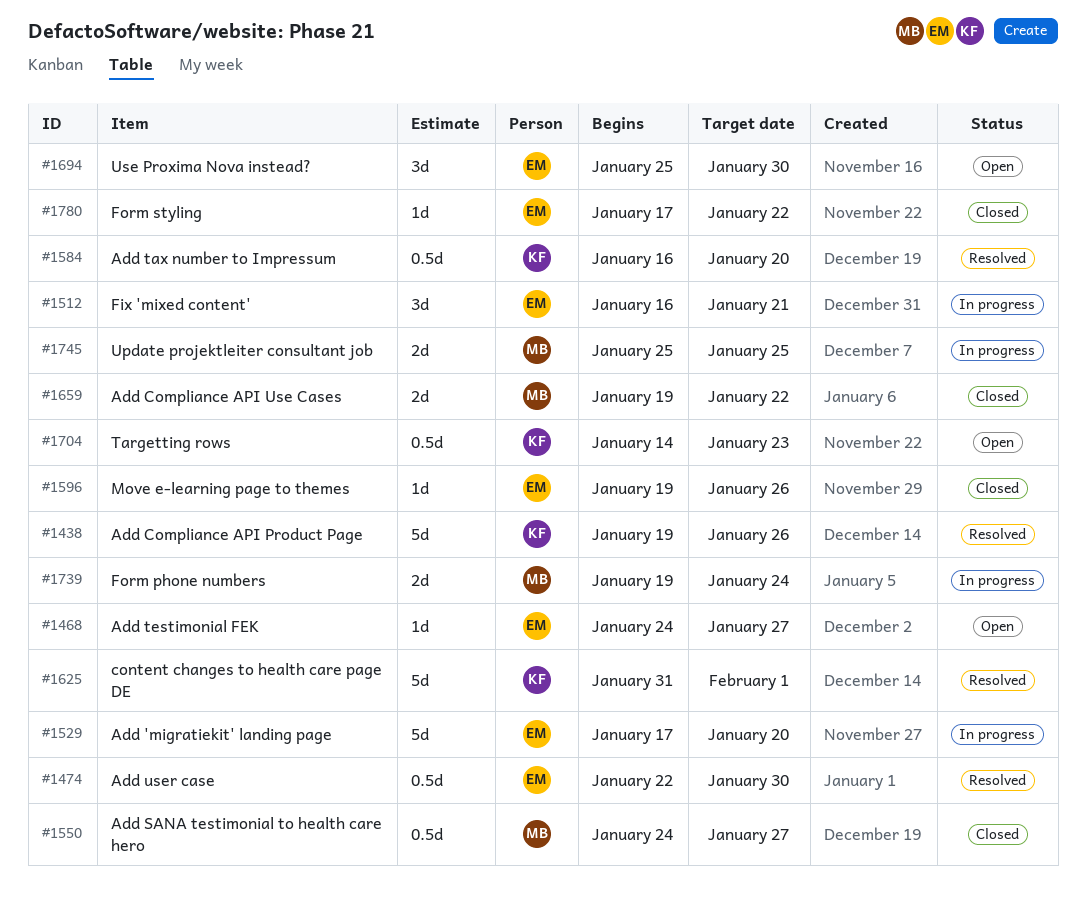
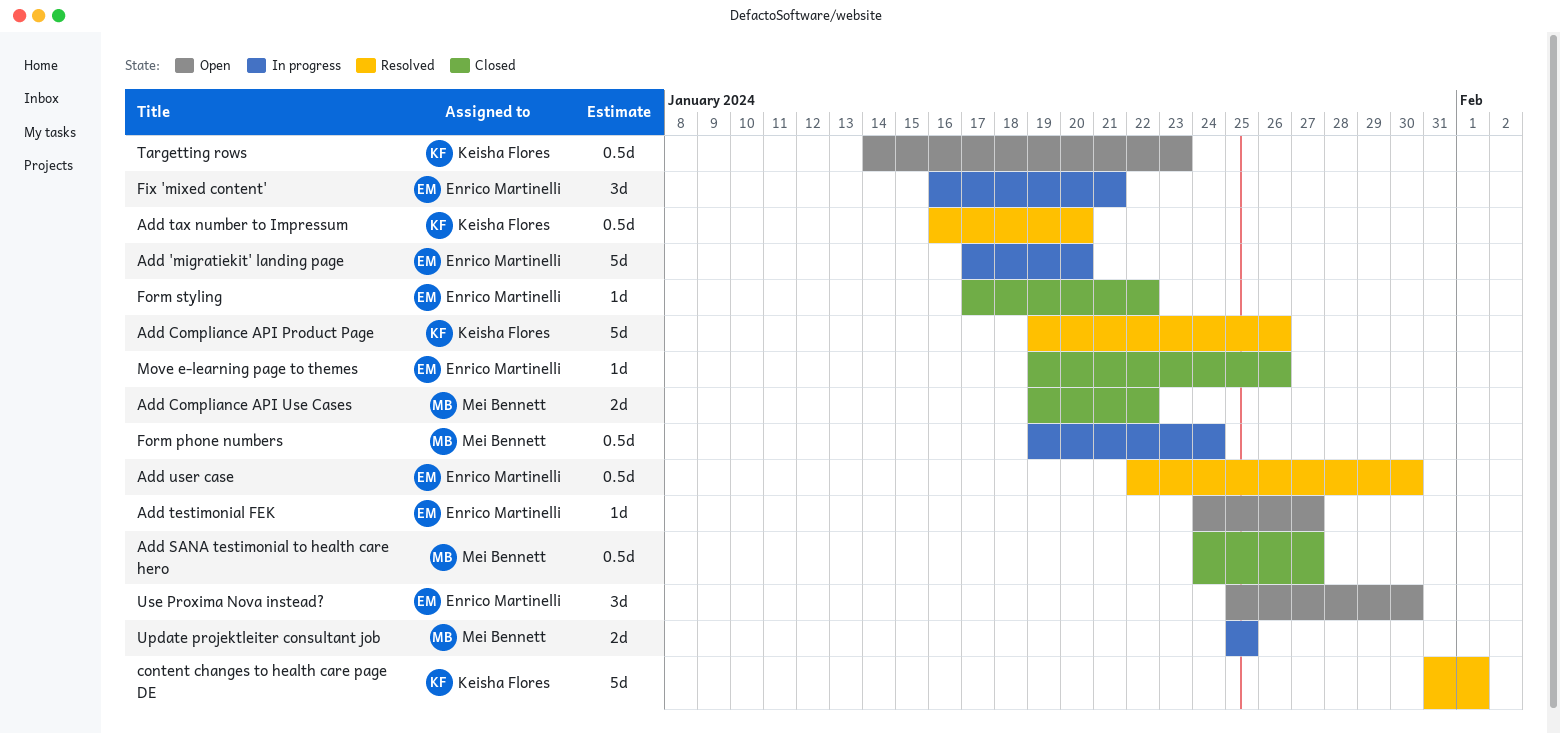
Form phone numbers, estimate: 2d -> 0.5d

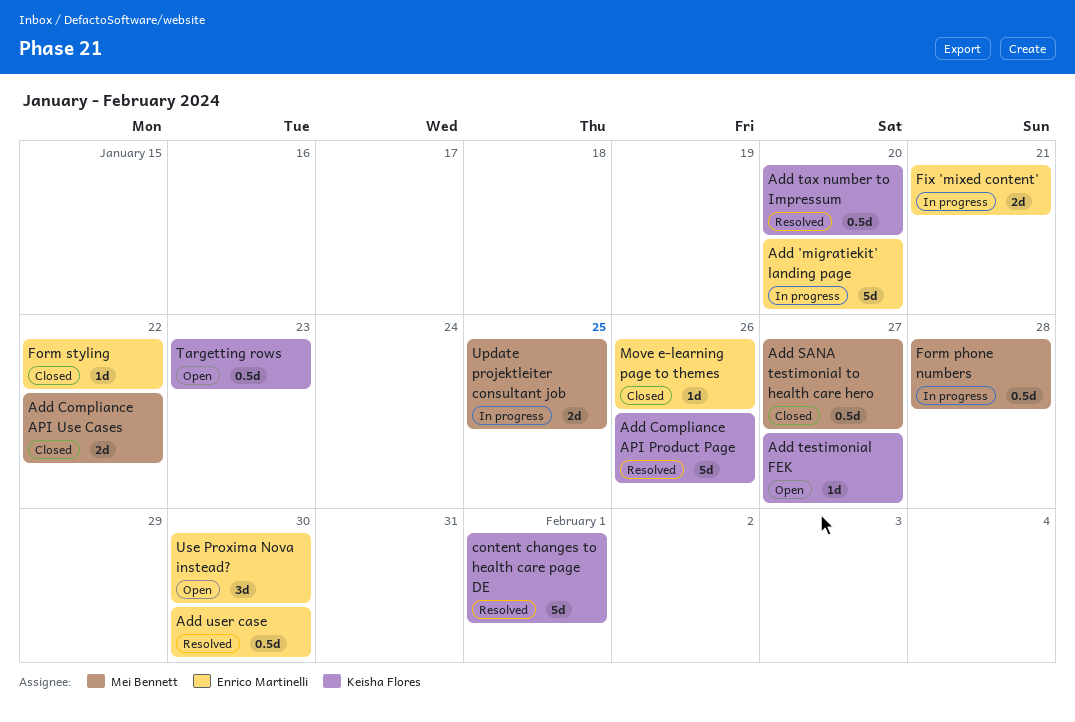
Add testimonial FEK, owner: Enrico Martinelli -> Keisha Flores
Fix 'mixed content', estimate: 3d -> 2d
Form phone numbers, due: Jan 24 -> Jan 28

